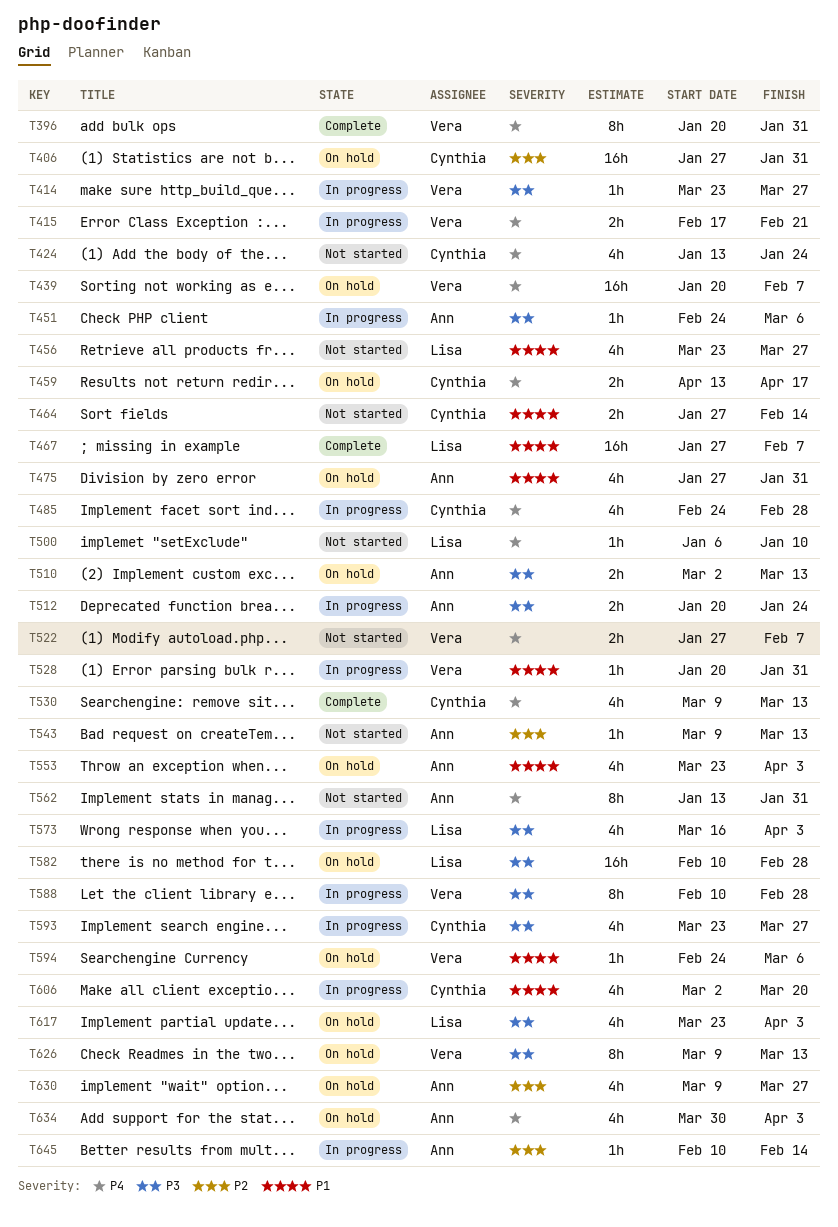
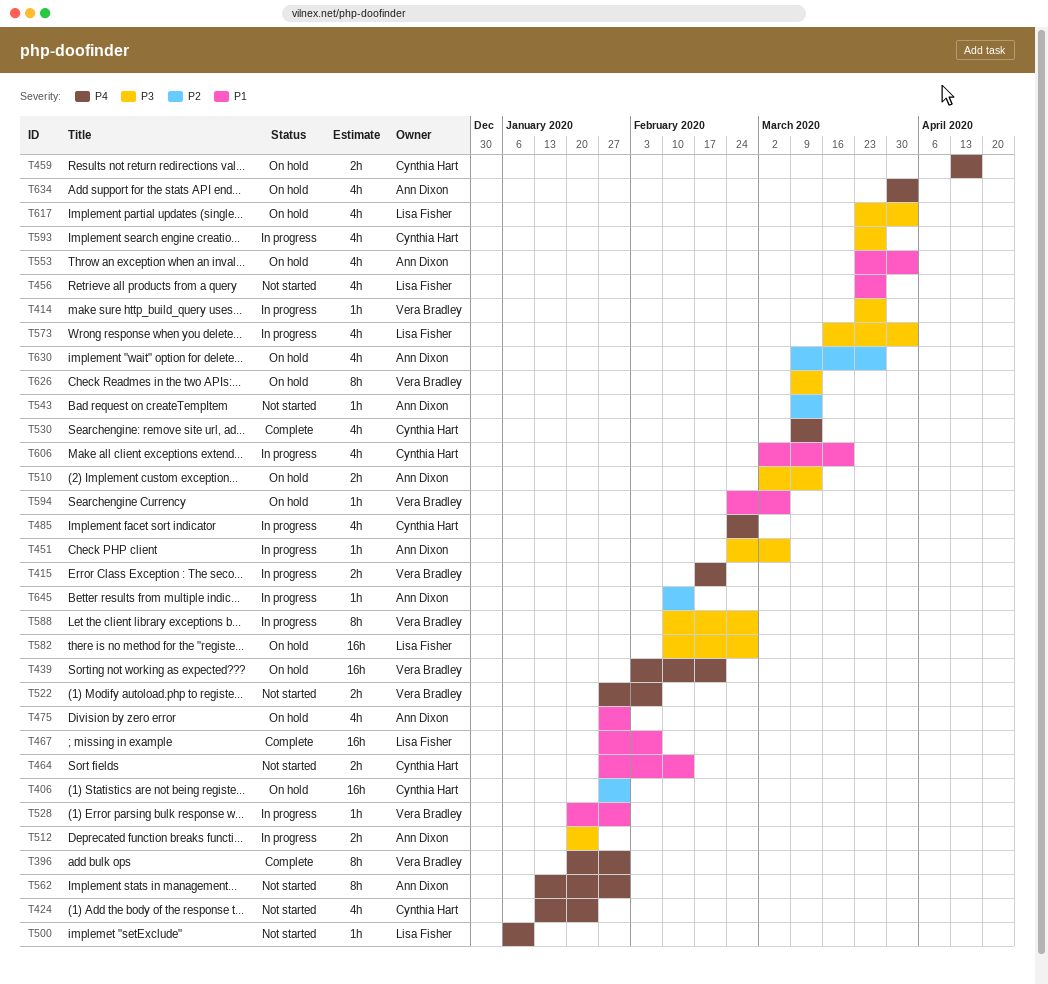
T439, start: Jan 20 -> Feb 3
T439, due: Feb 7 -> Feb 21

